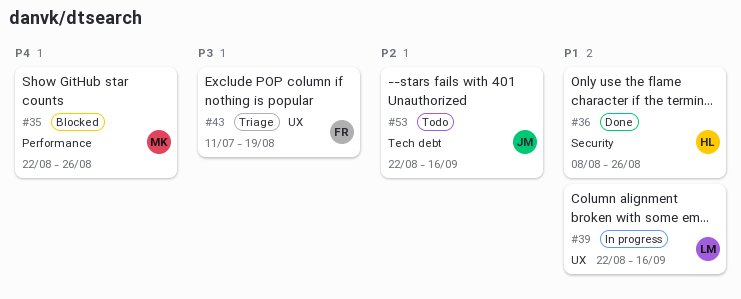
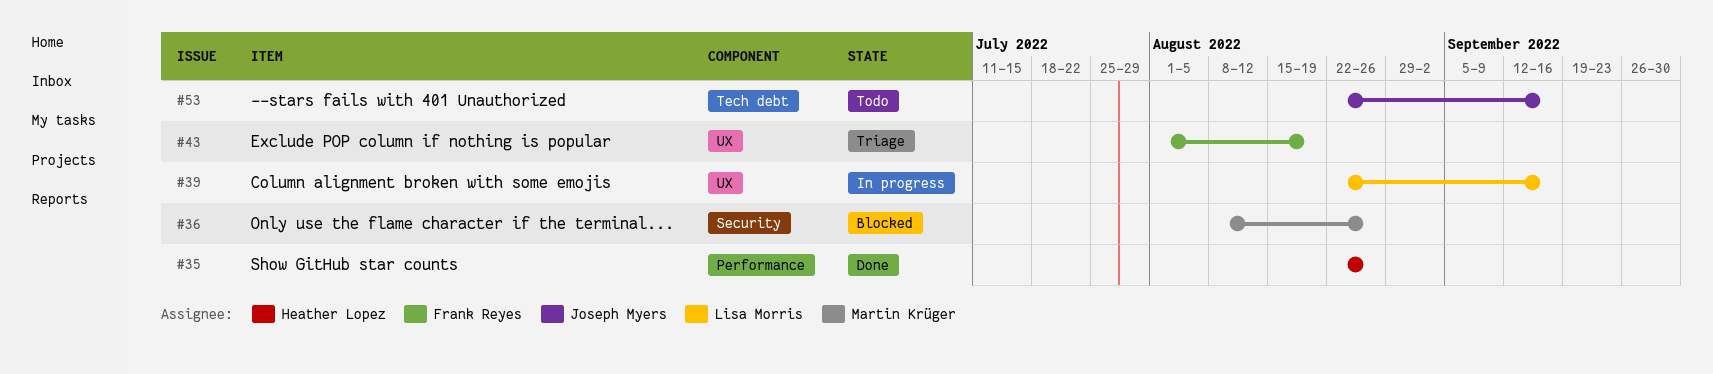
#35, status: Blocked -> Done
#35, owner: Martin Krüger -> Heather Lopez
#36, status: Done -> Blocked
#36, owner: Heather Lopez -> Martin Krüger
#43, start: Jul 11 -> Aug 1

